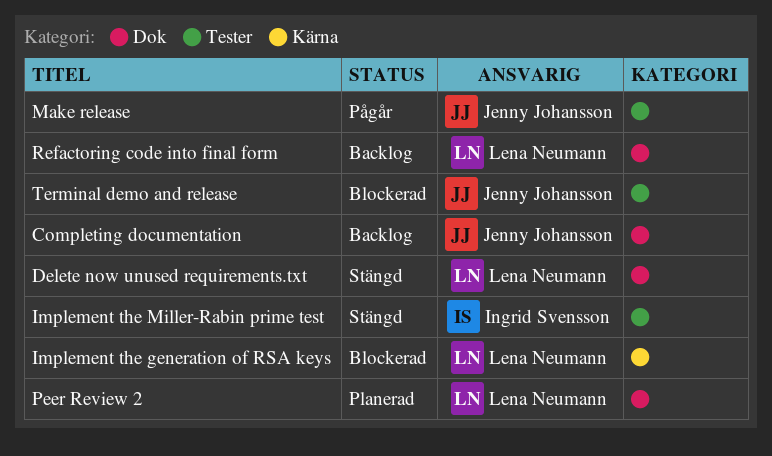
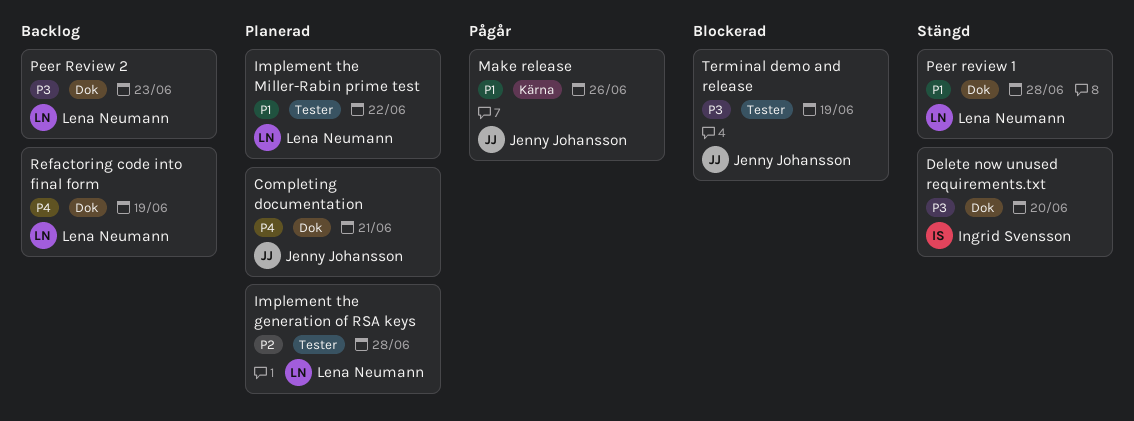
Completing documentation, status: Backlog -> Planerad
Delete now unused requirements.txt, owner: Lena Neumann -> Ingrid Svensson
Implement the generation of RSA keys, status: Blockerad -> Planerad
Implement the generation of RSA keys, label: Kärna -> Tester
Implement the Miller-Rabin prime test, status: Stängd -> Planerad
Implement the Miller-Rabin prime test, owner: Ingrid Svensson -> Lena Neumann
Make release, label: Tester -> Kärna
Peer review 1: none -> present
Peer Review 2, status: Planerad -> Backlog

